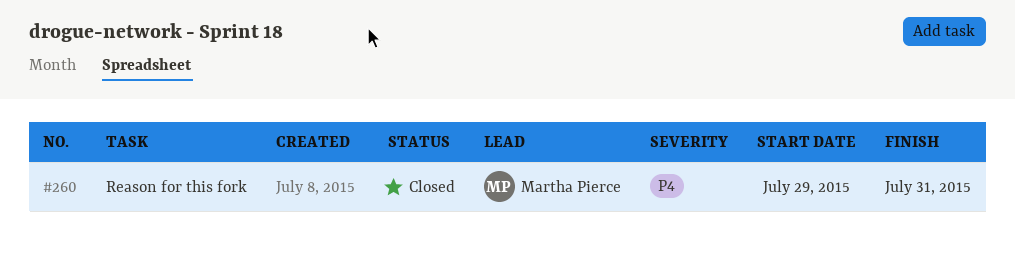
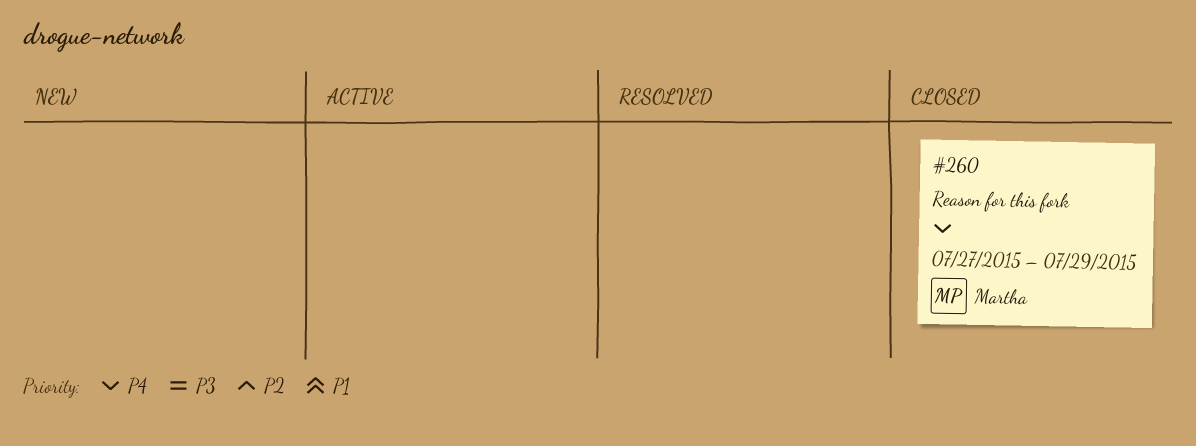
#260, start: Jul 29 -> Jul 27
#260, due: Jul 31 -> Jul 29

